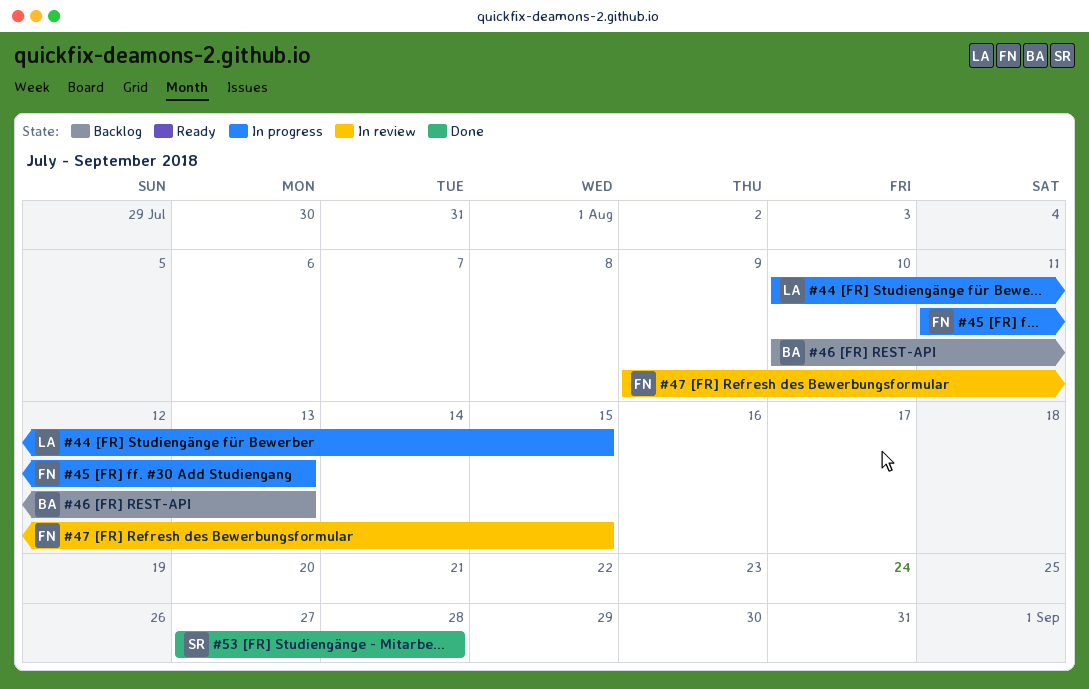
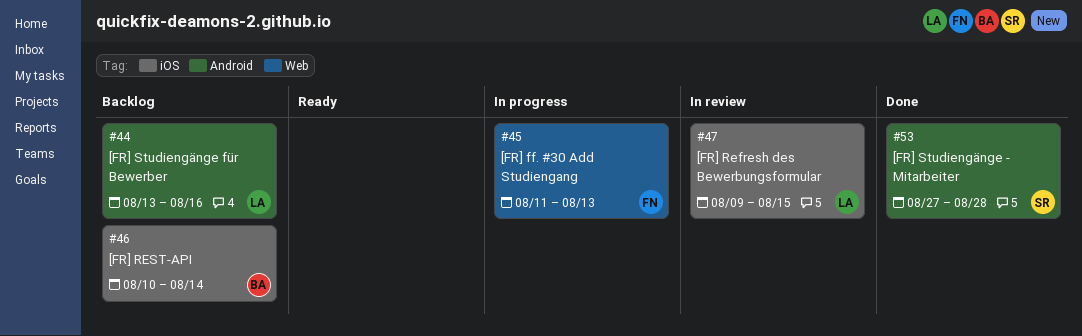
#44, status: In progress -> Backlog
#44, start: Aug 10 -> Aug 13
#44, due: Aug 15 -> Aug 16
#46, due: Aug 13 -> Aug 14
#47, owner: FN -> LA

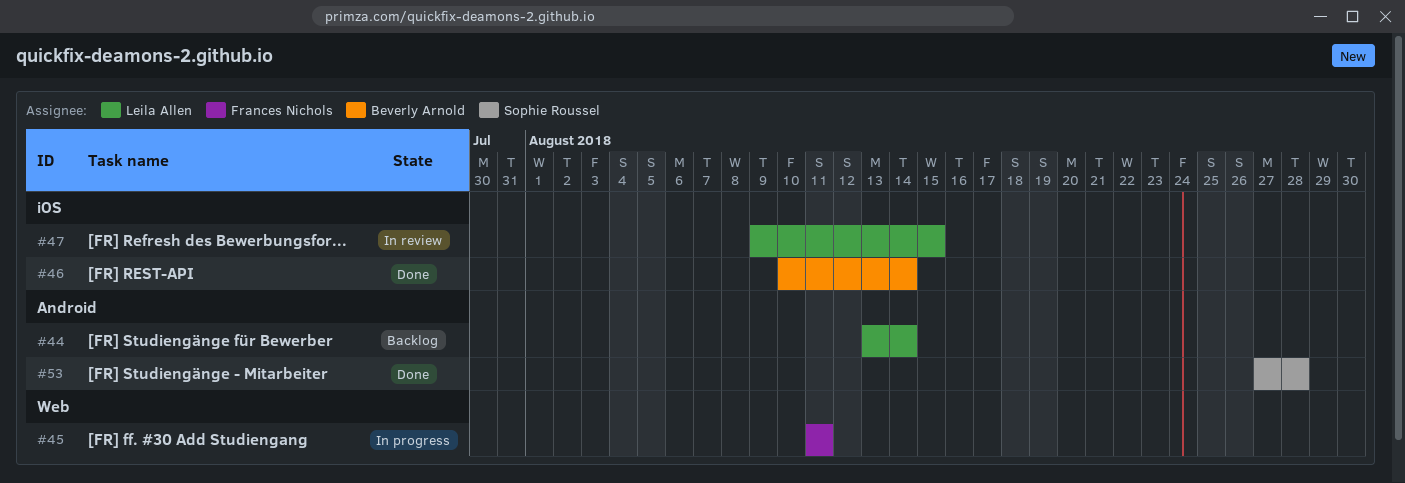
#44, due: Aug 16 -> Aug 14
#45, due: Aug 13 -> Aug 11
#46, status: Backlog -> Done

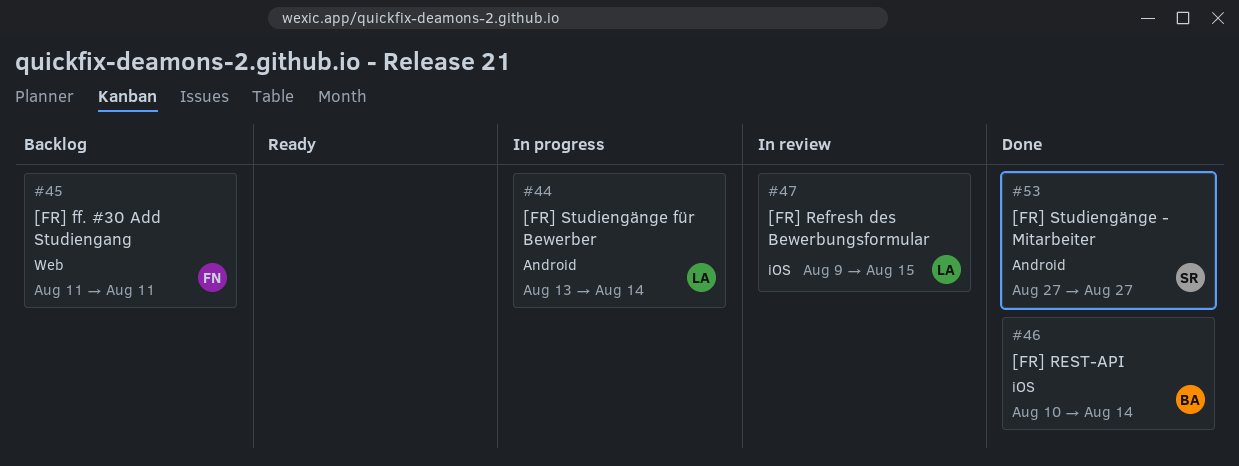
#44, status: Backlog -> In progress
#45, status: In progress -> Backlog
#53, due: Aug 28 -> Aug 27

